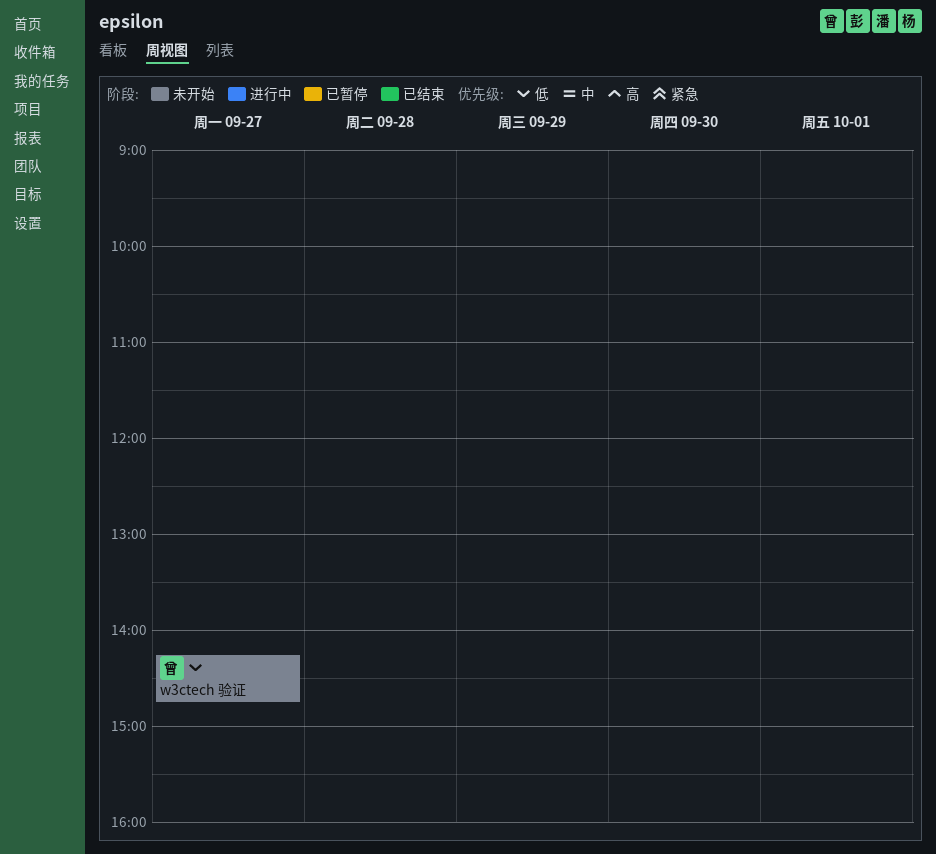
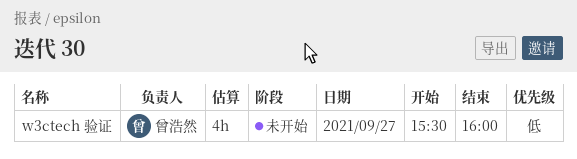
w3ctech 验证, begins: 14:15 -> 15:30
w3ctech 验证, ends: 14:45 -> 16:00

